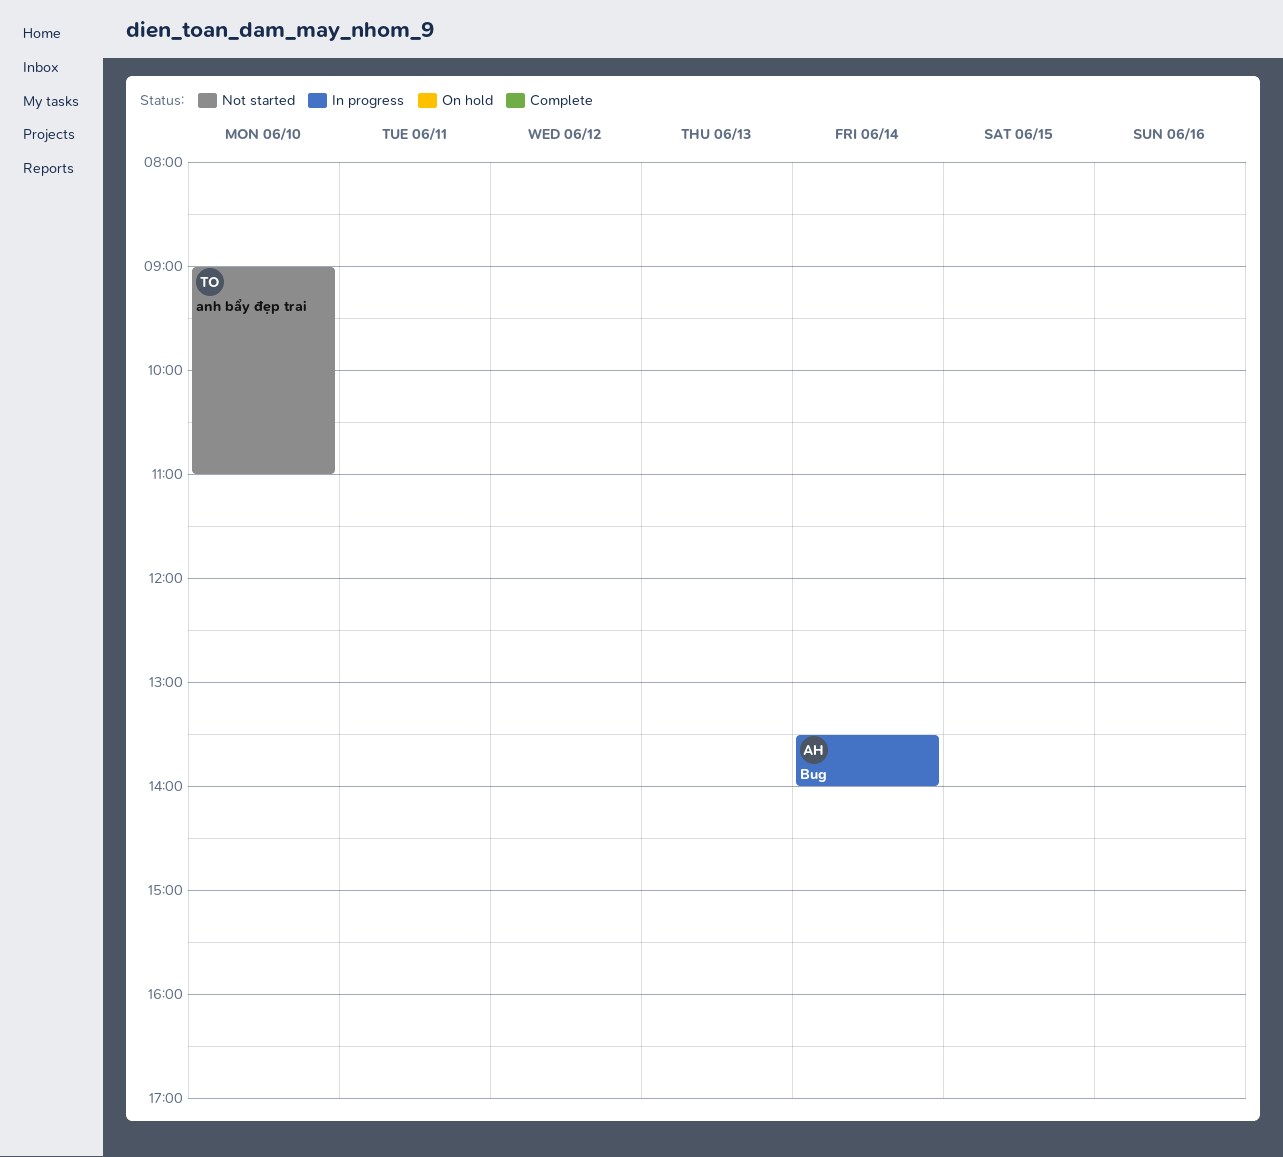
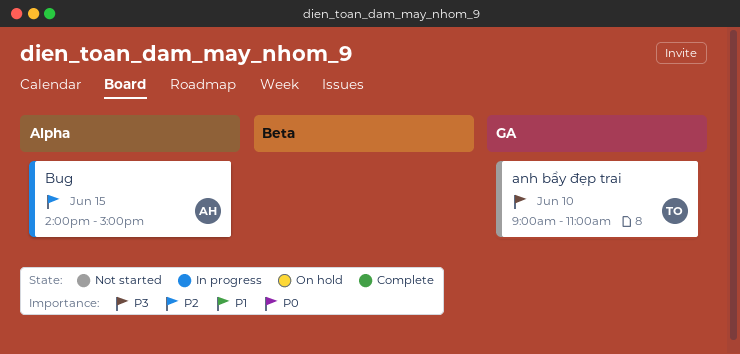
Bug, day: Jun 14 -> Jun 15
Bug, begins: 13:30 -> 14:00
Bug, ends: 14:00 -> 15:00

